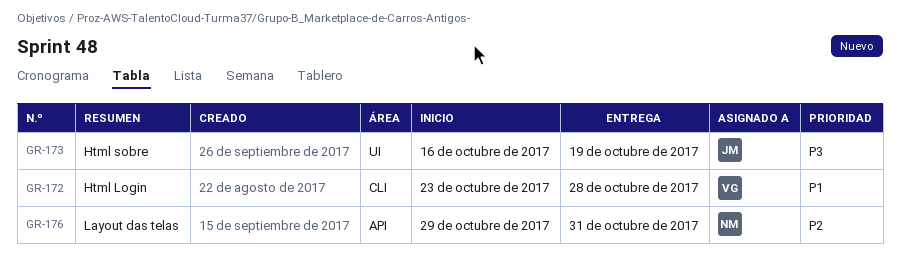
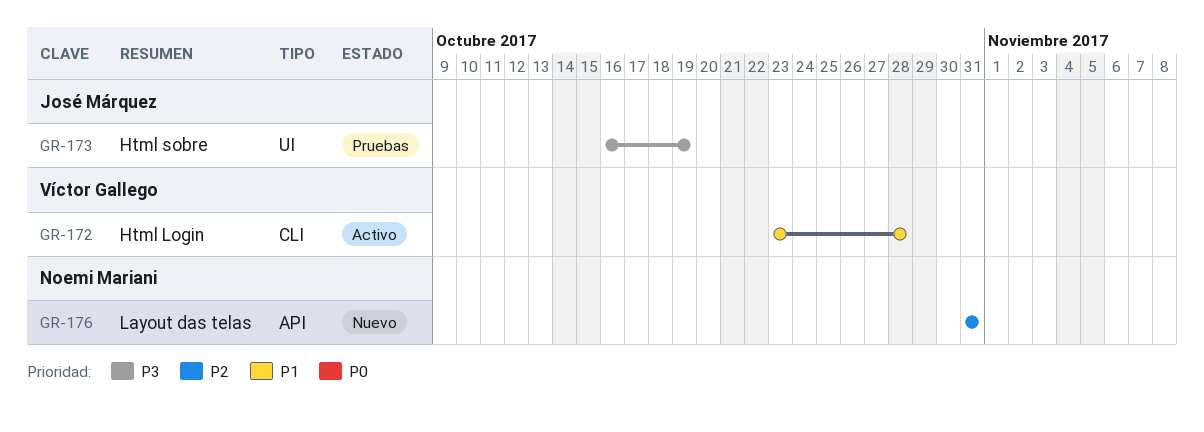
GR-176, start: Oct 29 -> Oct 31

